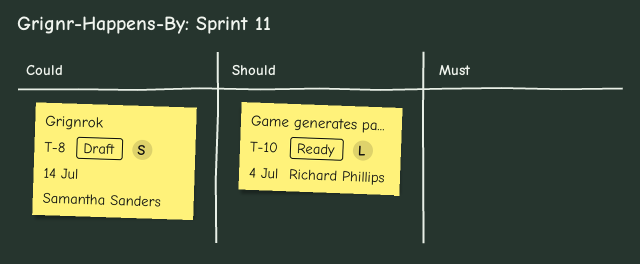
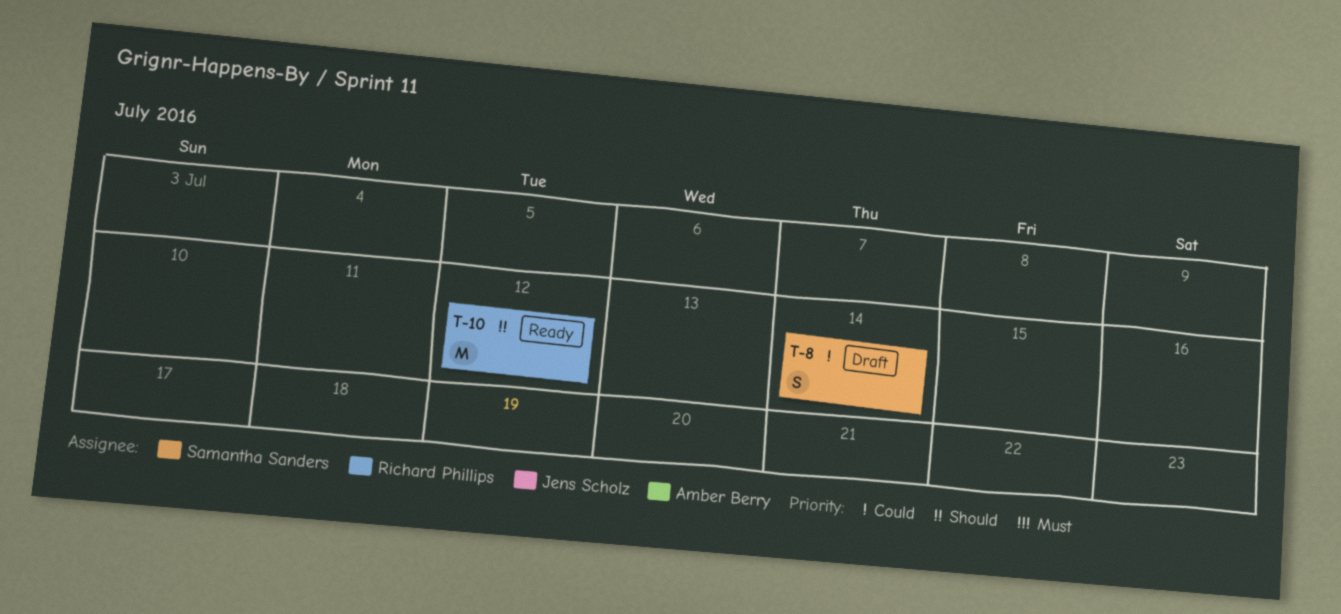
T-10, estimate: L -> M
T-10, due: Jul 4 -> Jul 12

